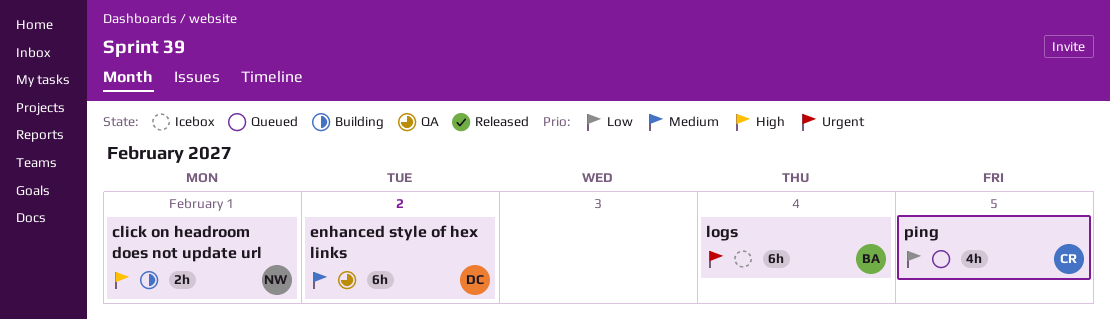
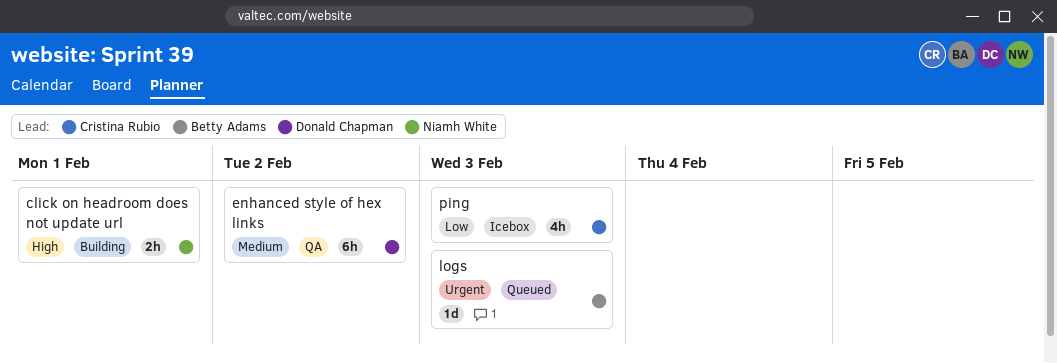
logs, status: Icebox -> Queued
logs, estimate: 6h -> 1d
logs, due: Feb 4 -> Feb 3
ping, status: Queued -> Icebox
ping, due: Feb 5 -> Feb 3

